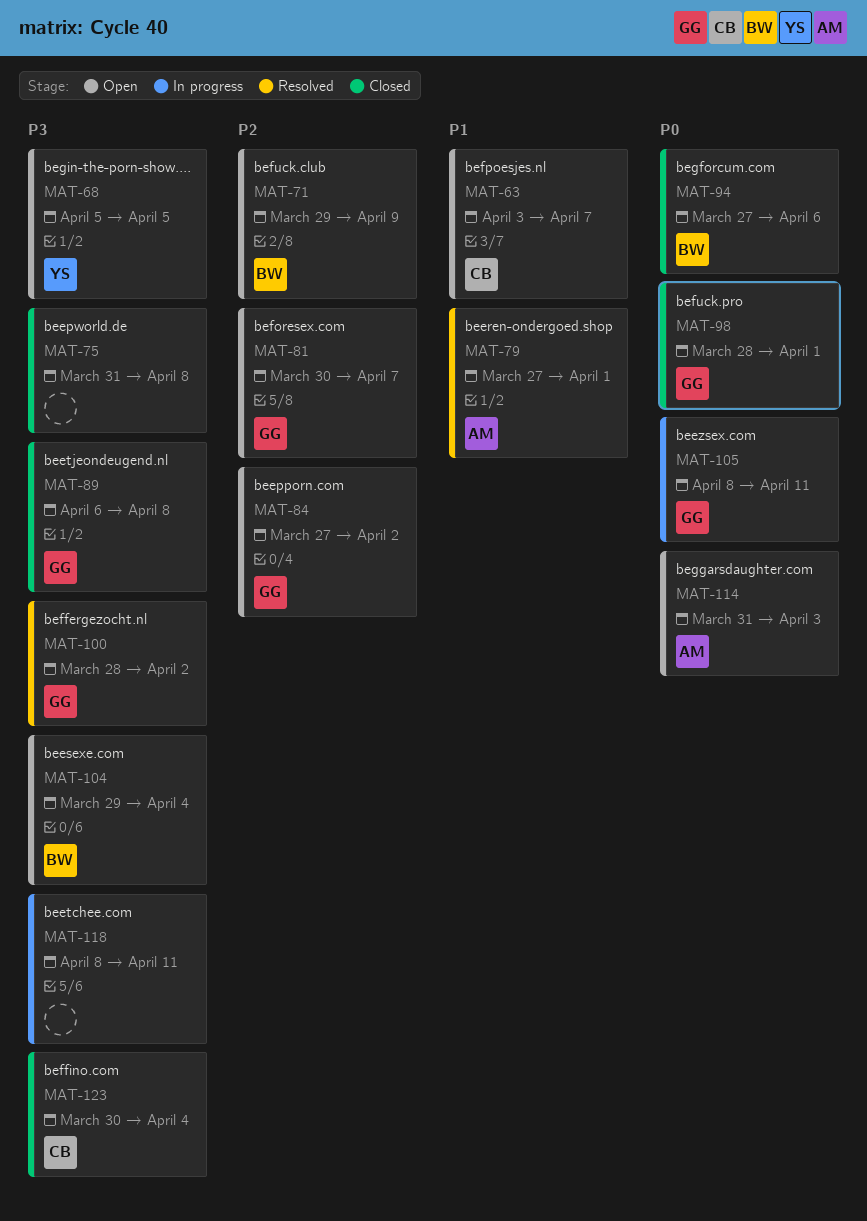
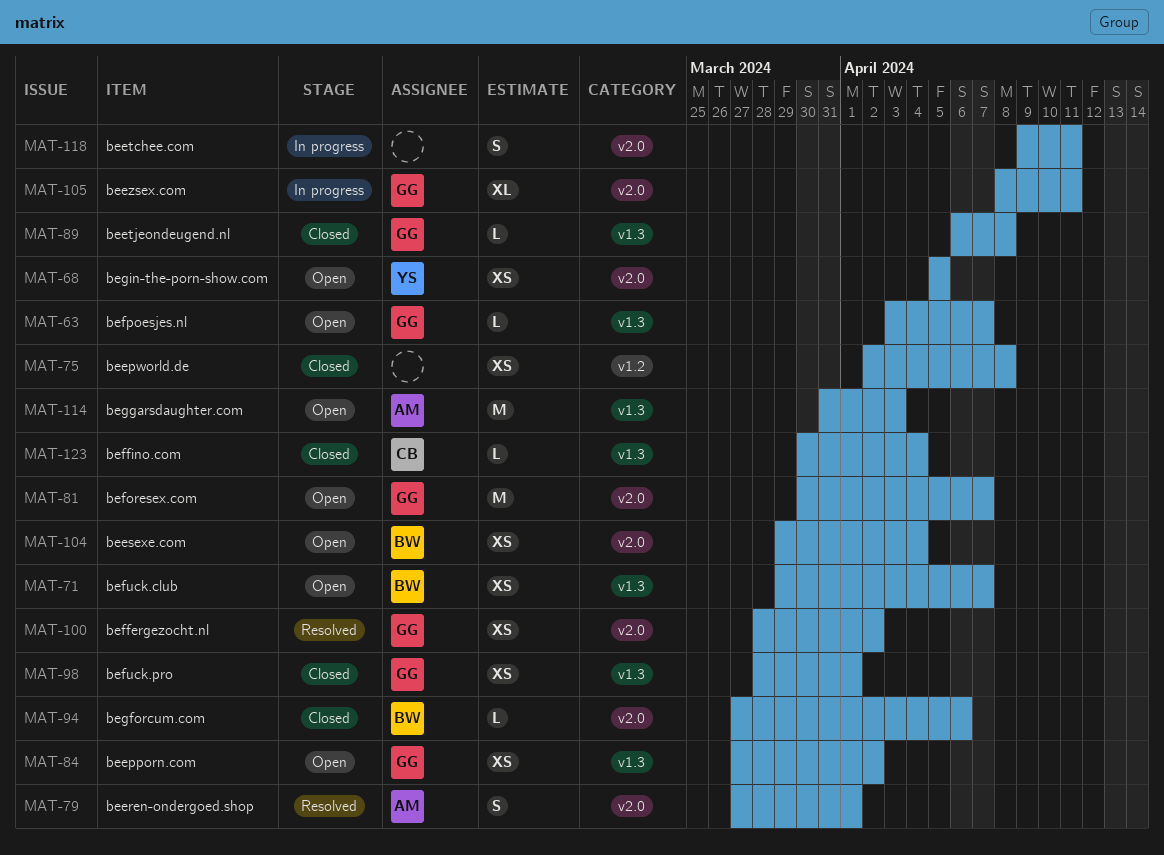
MAT-63, owner: CB -> GG
MAT-71, due: Apr 9 -> Apr 7
MAT-75, start: Mar 31 -> Apr 2
MAT-118, start: Apr 8 -> Apr 9

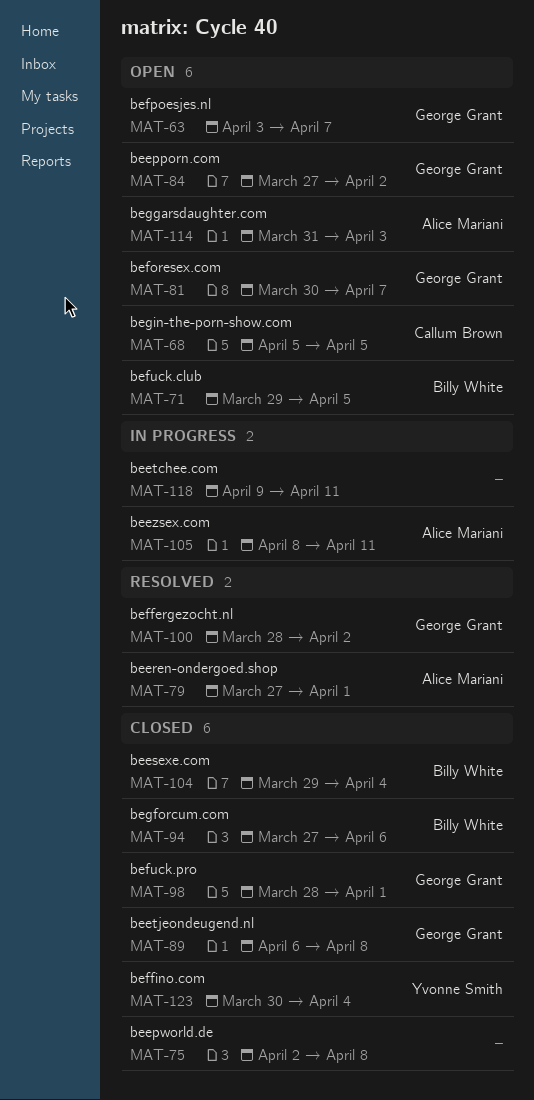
MAT-68, owner: Yvonne Smith -> Callum Brown
MAT-71, due: Apr 7 -> Apr 5
MAT-104, status: Open -> Closed
MAT-105, owner: George Grant -> Alice Mariani
MAT-123, owner: Callum Brown -> Yvonne Smith

